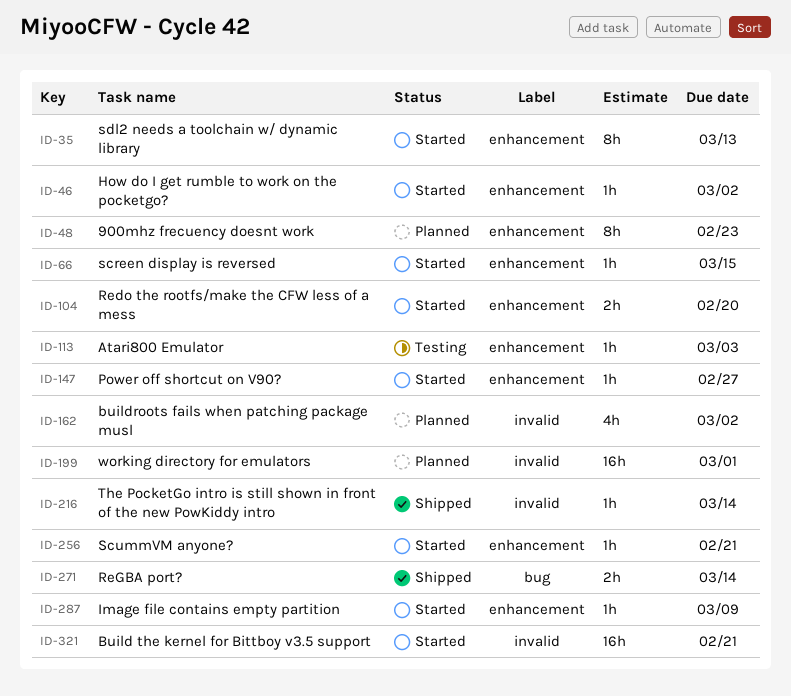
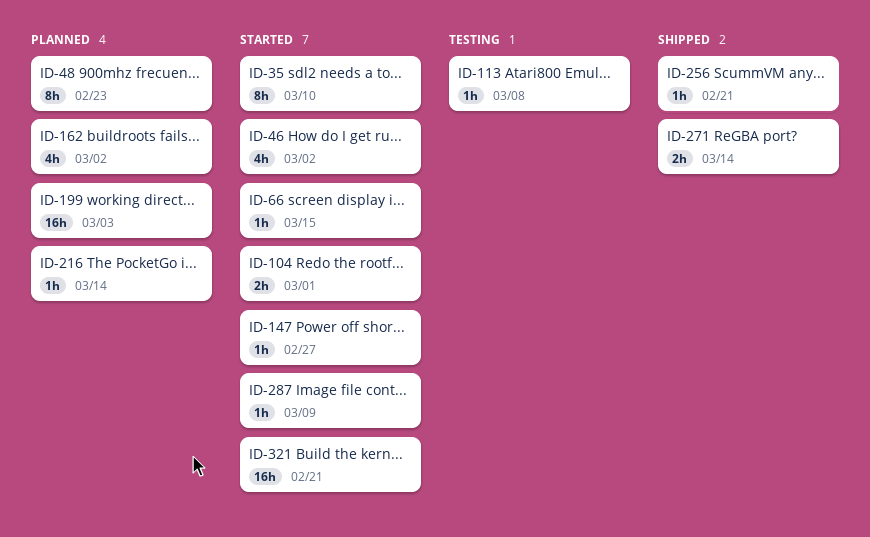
ID-35, due: Mar 13 -> Mar 10
ID-46, estimate: 1h -> 4h
ID-104, due: Feb 20 -> Mar 1
ID-113, due: Mar 3 -> Mar 8
ID-199, due: Mar 1 -> Mar 3
ID-216, status: Shipped -> Planned
ID-256, status: Started -> Shipped

